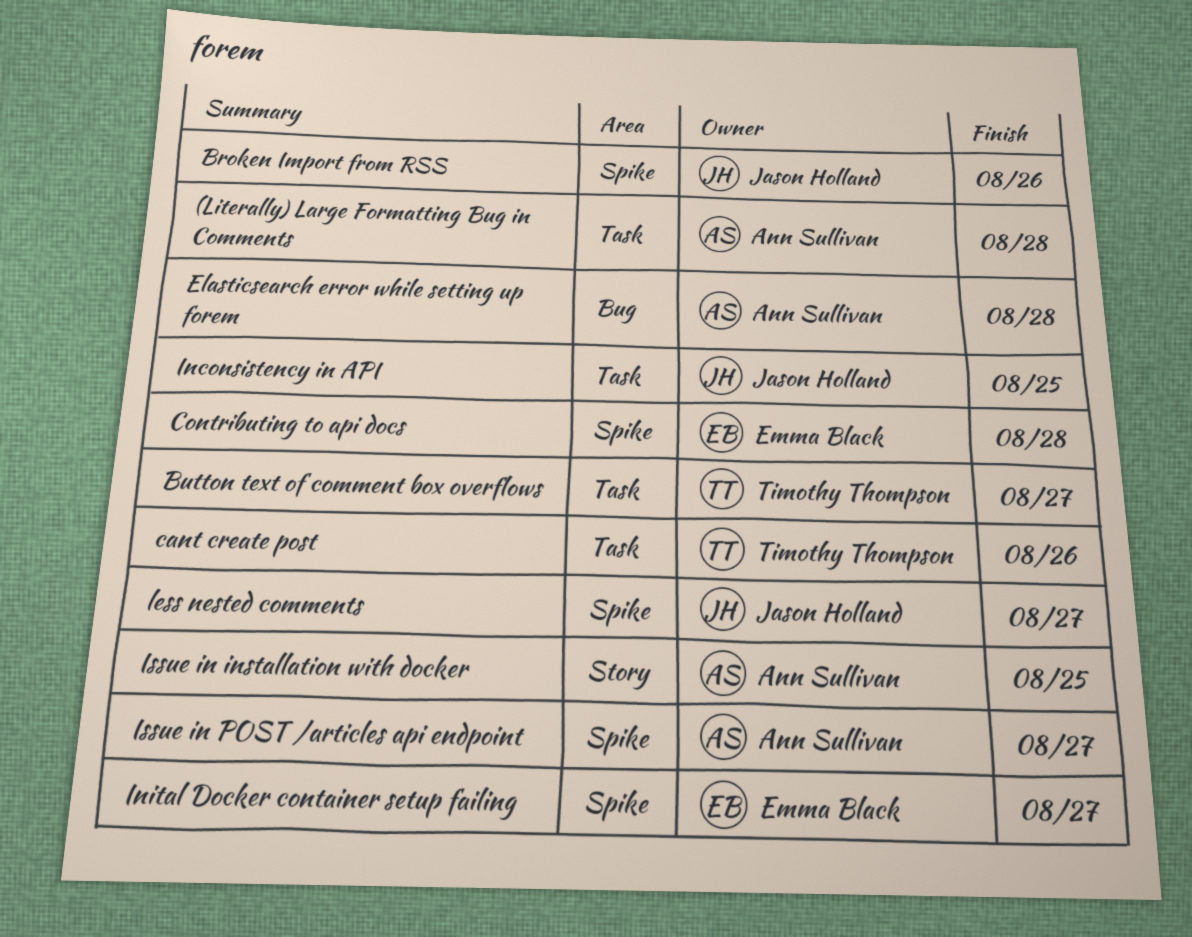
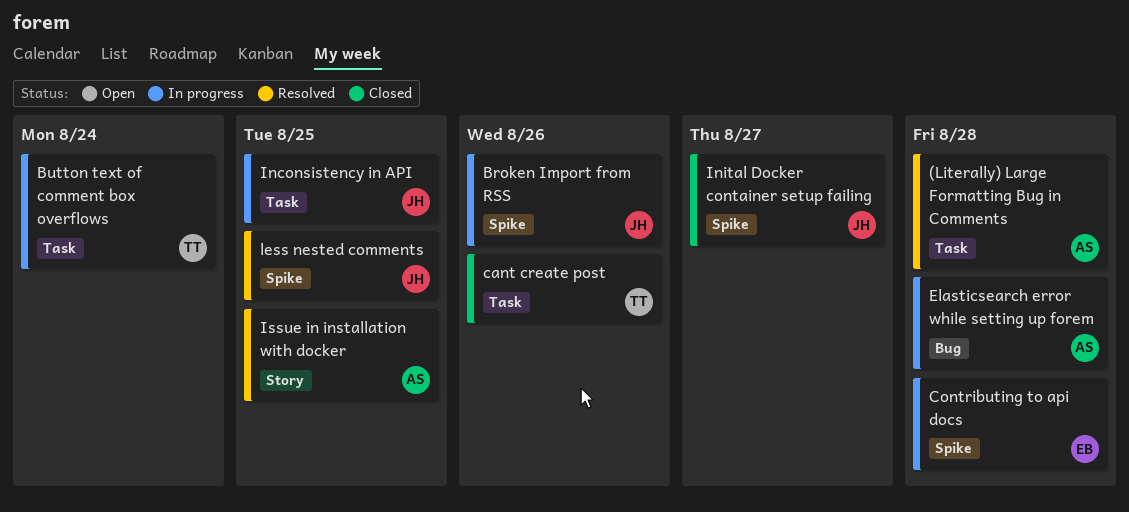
Button text of comment box overflows, due: Aug 27 -> Aug 24
Inital Docker container setup failing, owner: Emma Black -> Jason Holland
Issue in POST /articles api endpoint: present -> none
less nested comments, due: Aug 27 -> Aug 25

